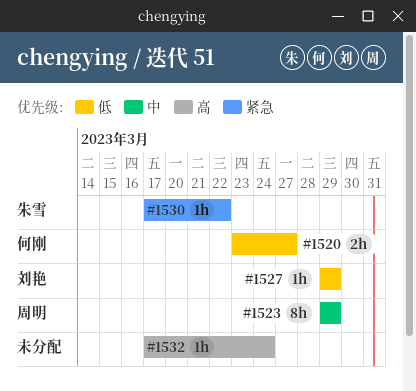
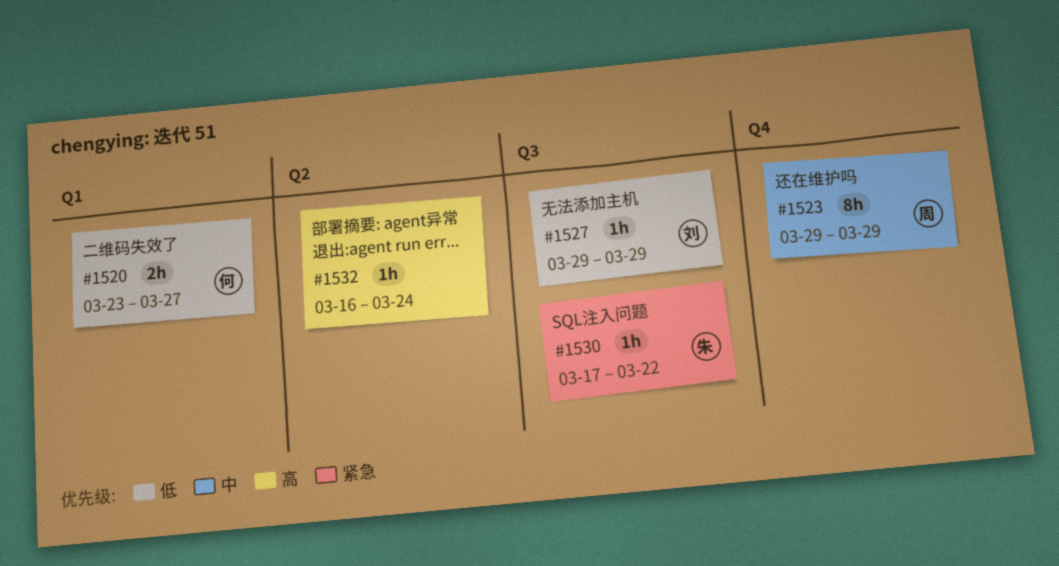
#1532, start: Mar 17 -> Mar 16

